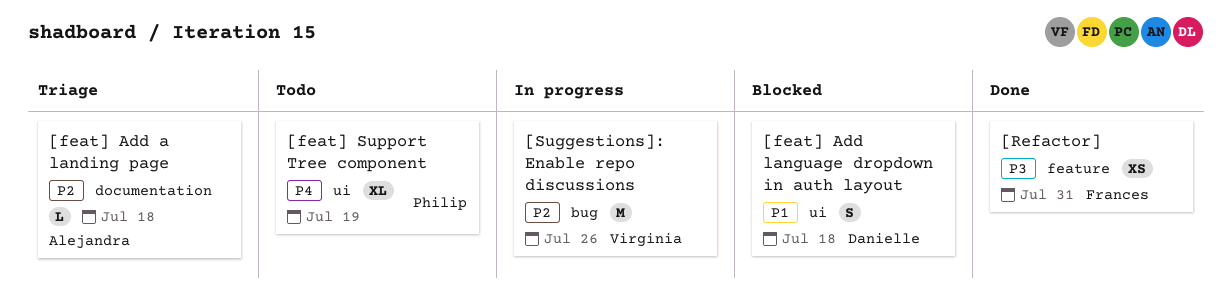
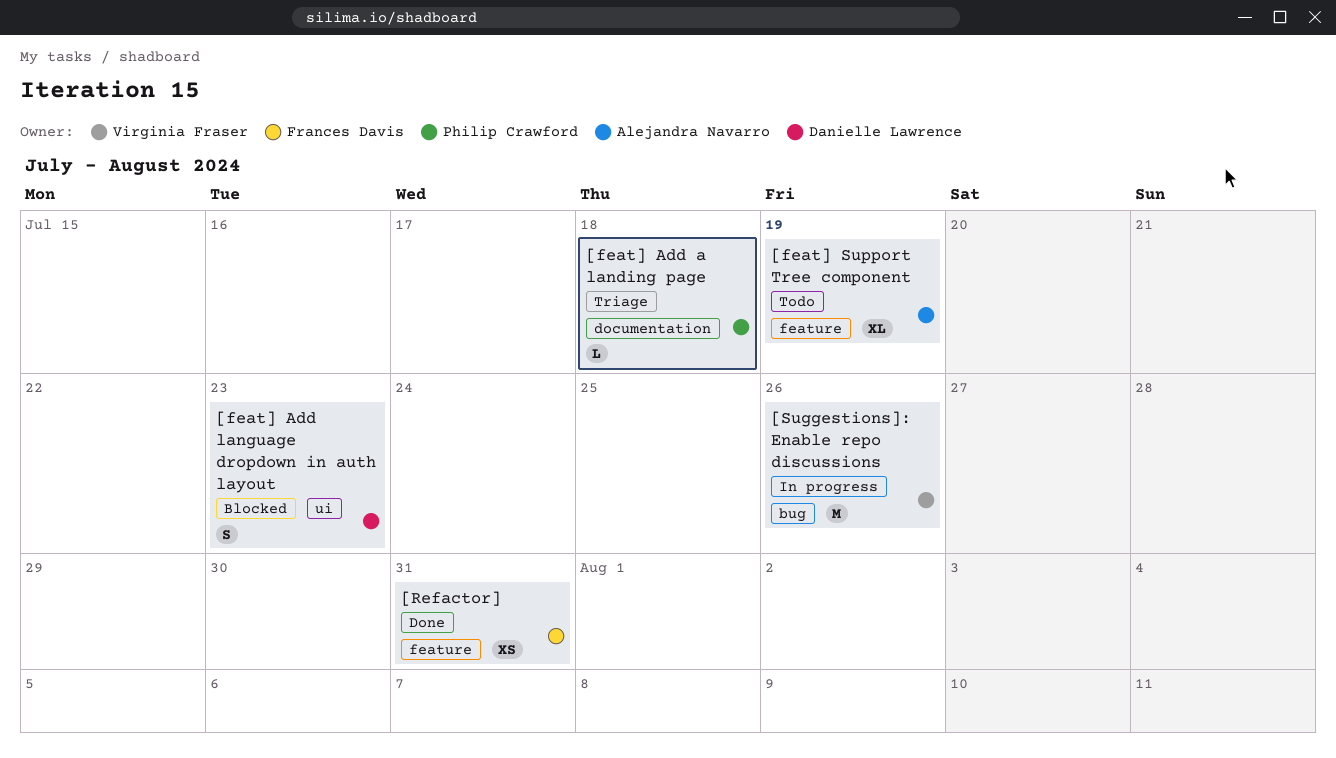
[feat] Add a landing page, owner: Alejandra Navarro -> Philip Crawford
[feat] Add language dropdown in auth layout, due: Jul 18 -> Jul 23
[feat] Support Tree component, owner: Philip Crawford -> Alejandra Navarro
[feat] Support Tree component, label: ui -> feature

